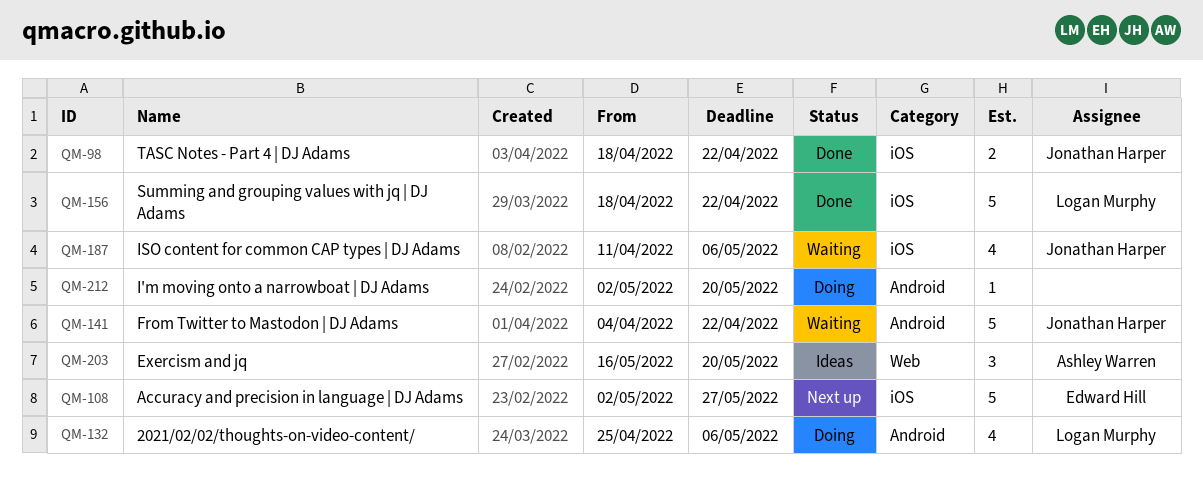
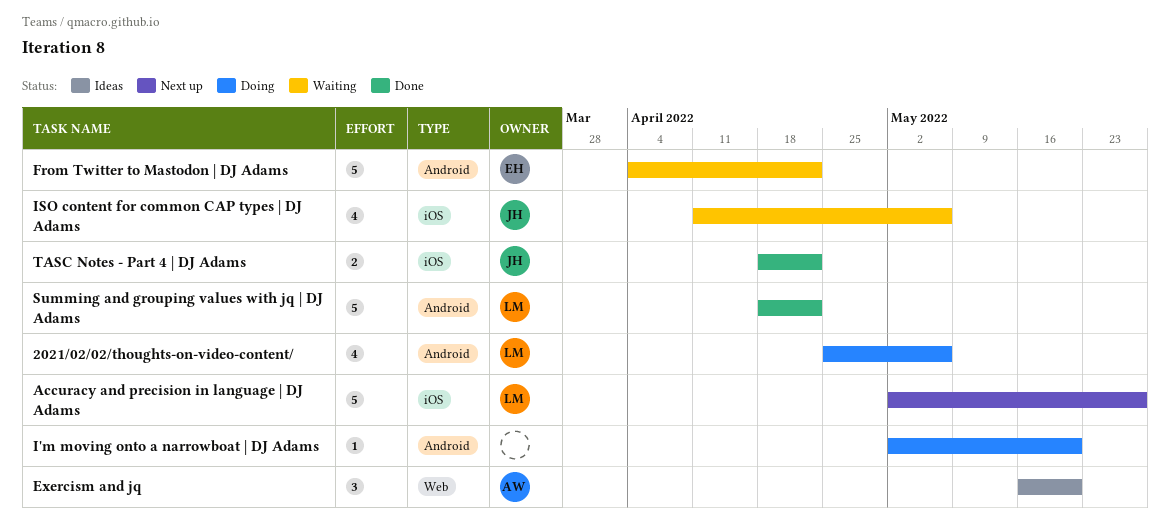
Accuracy and precision in language | DJ Adams, owner: Edward Hill -> Logan Murphy
From Twitter to Mastodon | DJ Adams, owner: Jonathan Harper -> Edward Hill
Summing and grouping values with jq | DJ Adams, label: iOS -> Android

